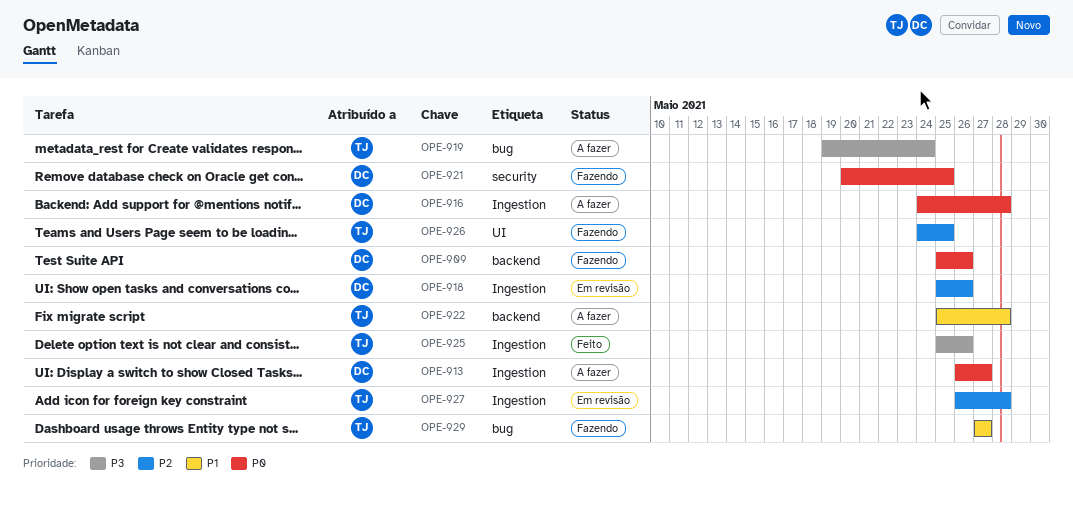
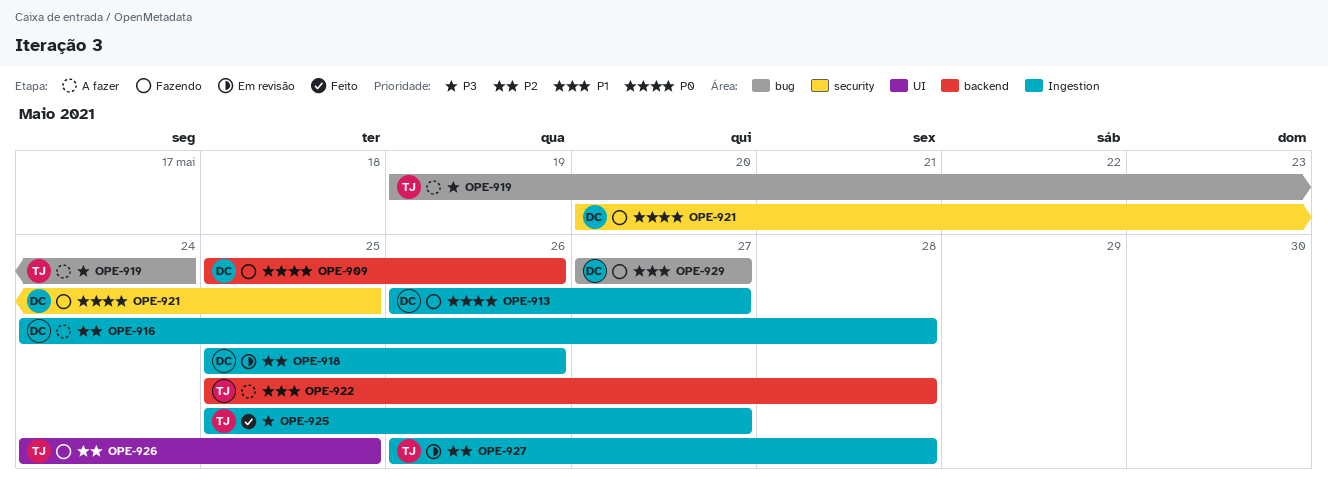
OPE-913, status: A fazer -> Fazendo
OPE-916, priority: P0 -> P2
OPE-925, due: May 26 -> May 27
OPE-929, owner: TJ -> DC

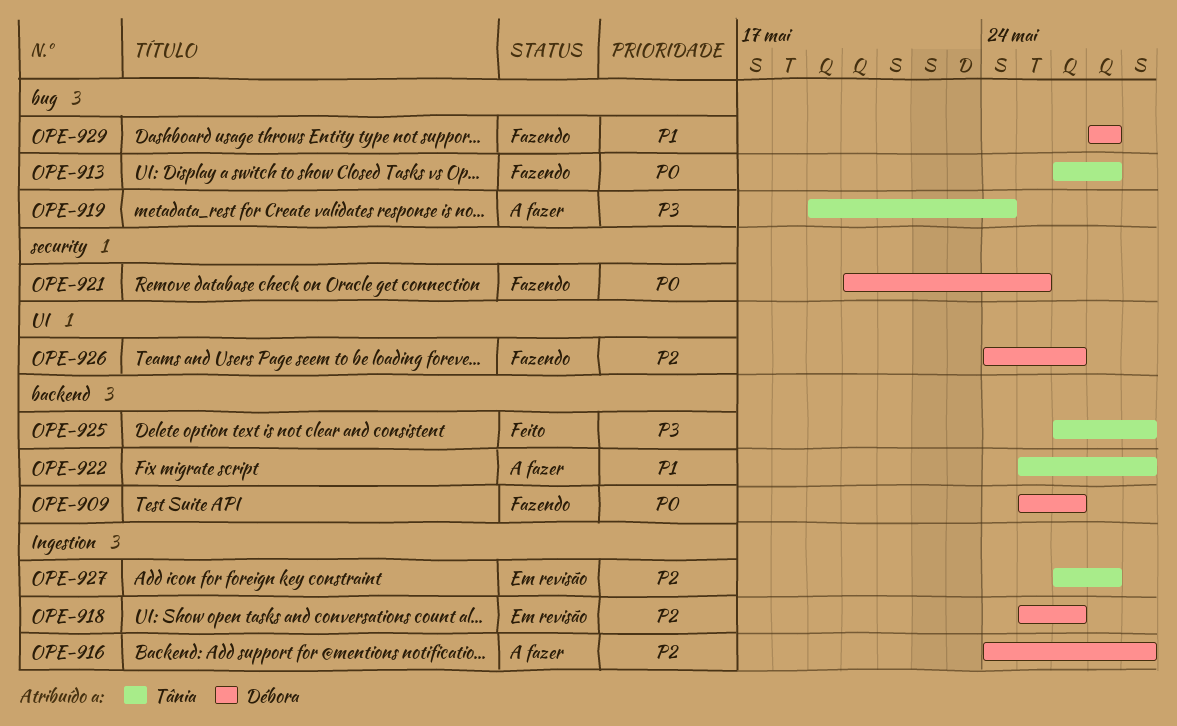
OPE-913, owner: Débora -> Tânia
OPE-913, label: Ingestion -> bug
OPE-925, label: Ingestion -> backend
OPE-925, start: May 25 -> May 26
OPE-925, due: May 27 -> May 28
OPE-926, owner: Tânia -> Débora
OPE-926, due: May 25 -> May 26
OPE-927, due: May 28 -> May 27

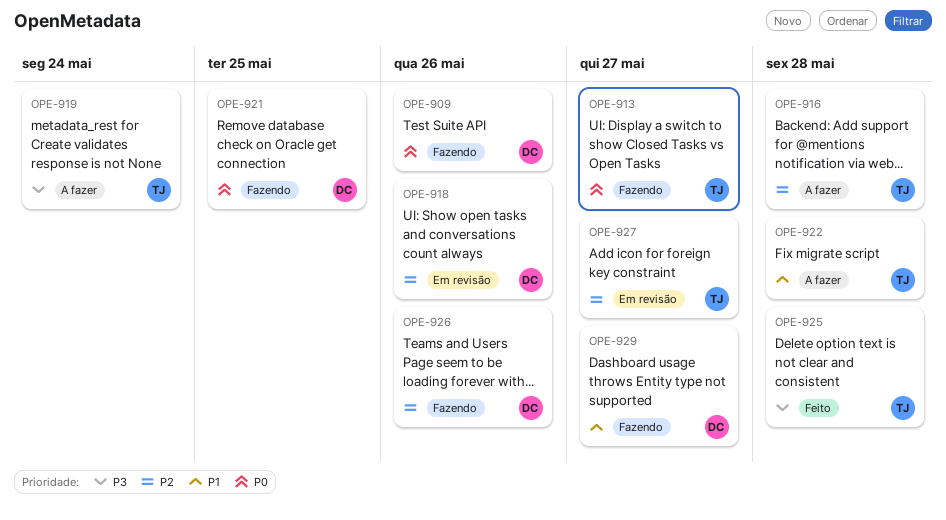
OPE-916, owner: Débora -> Tânia

